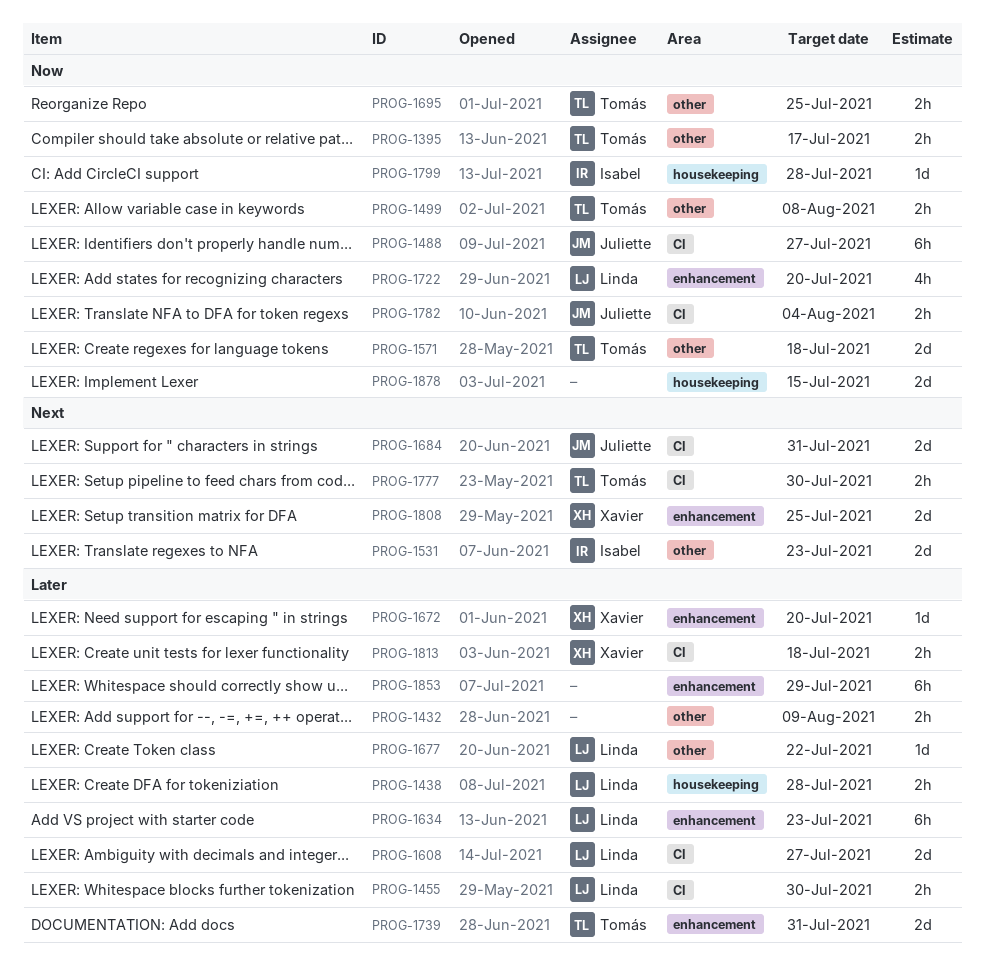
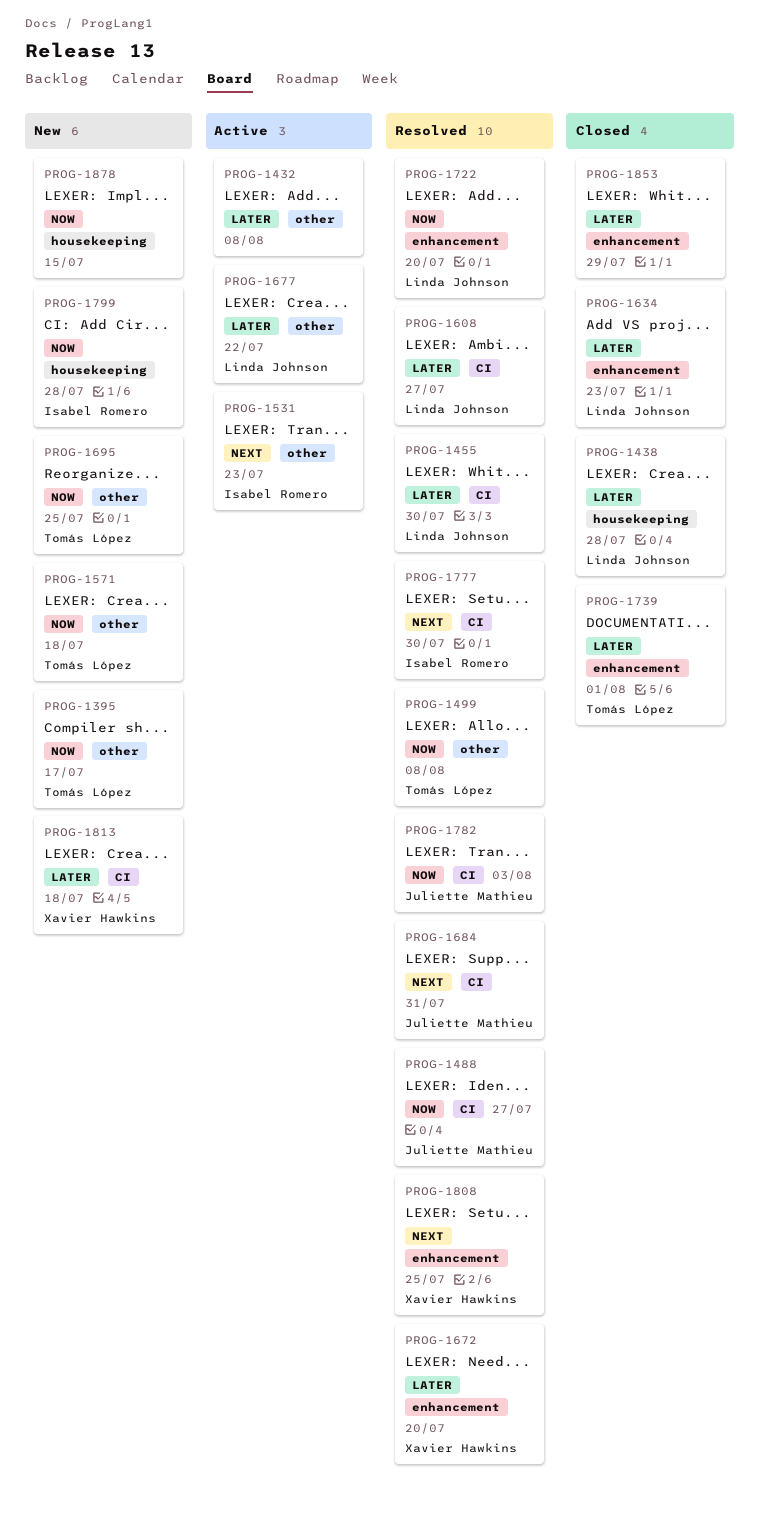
PROG-1432, due: Aug 9 -> Aug 8
PROG-1739, due: Jul 31 -> Aug 1
PROG-1777, owner: Tomás López -> Isabel Romero
PROG-1782, due: Aug 4 -> Aug 3

